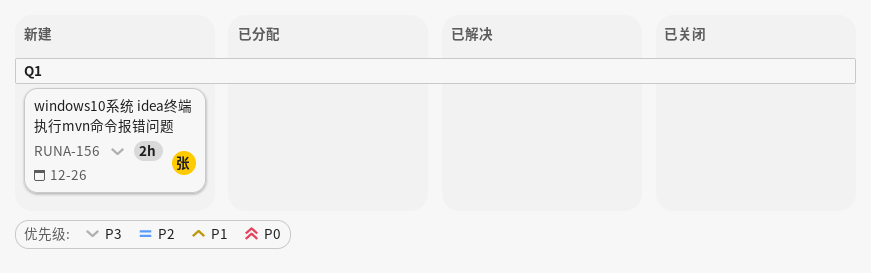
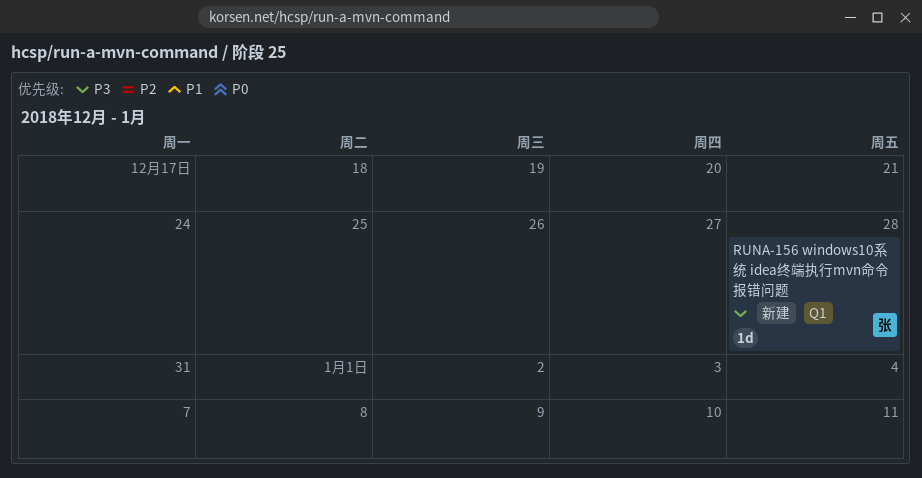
RUNA-156, estimate: 2h -> 1d
RUNA-156, due: Dec 26 -> Dec 28

